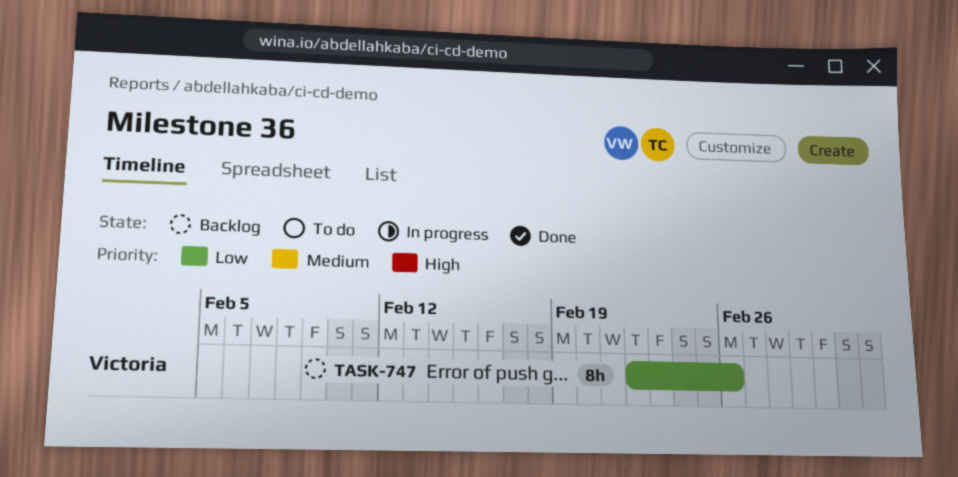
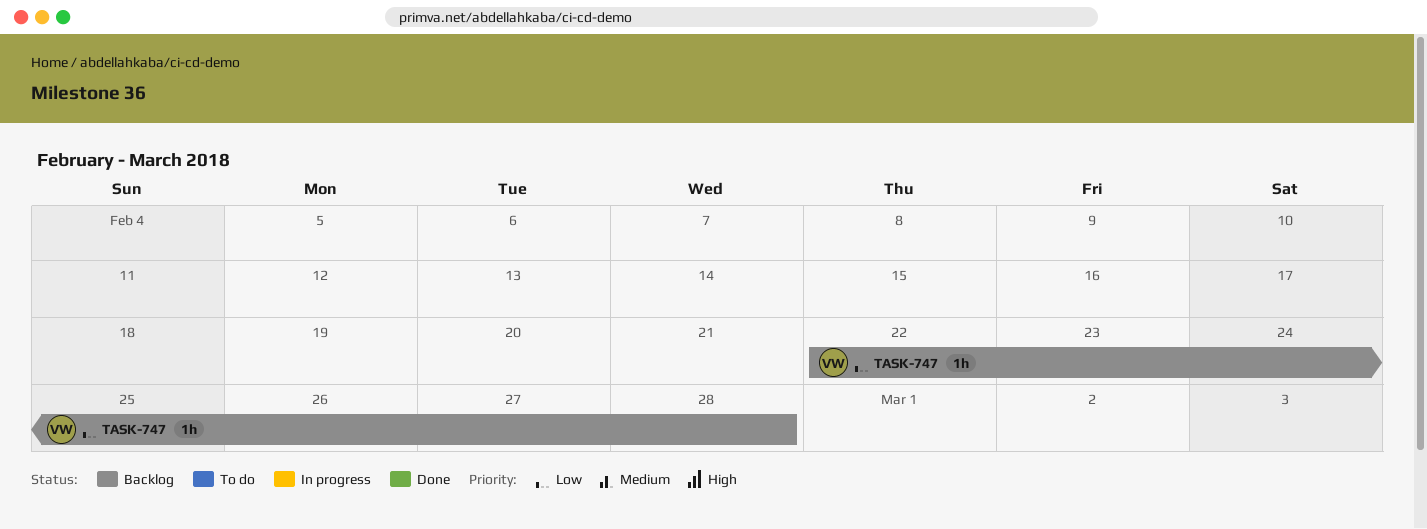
TASK-747, estimate: 8h -> 1h
TASK-747, due: Feb 26 -> Feb 28

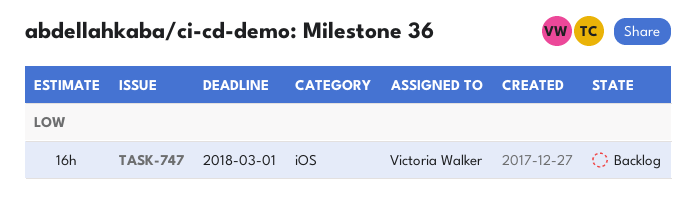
TASK-747, estimate: 1h -> 16h
TASK-747, due: Feb 28 -> Mar 1

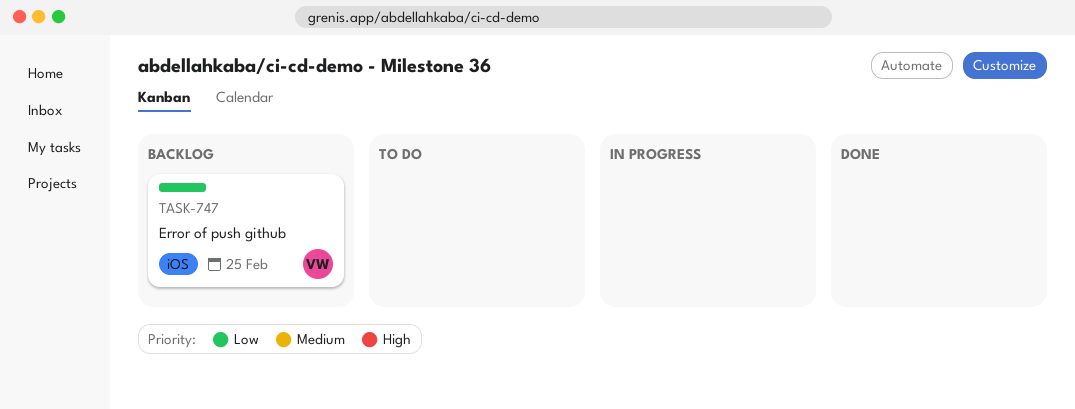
TASK-747, due: Mar 1 -> Feb 25

